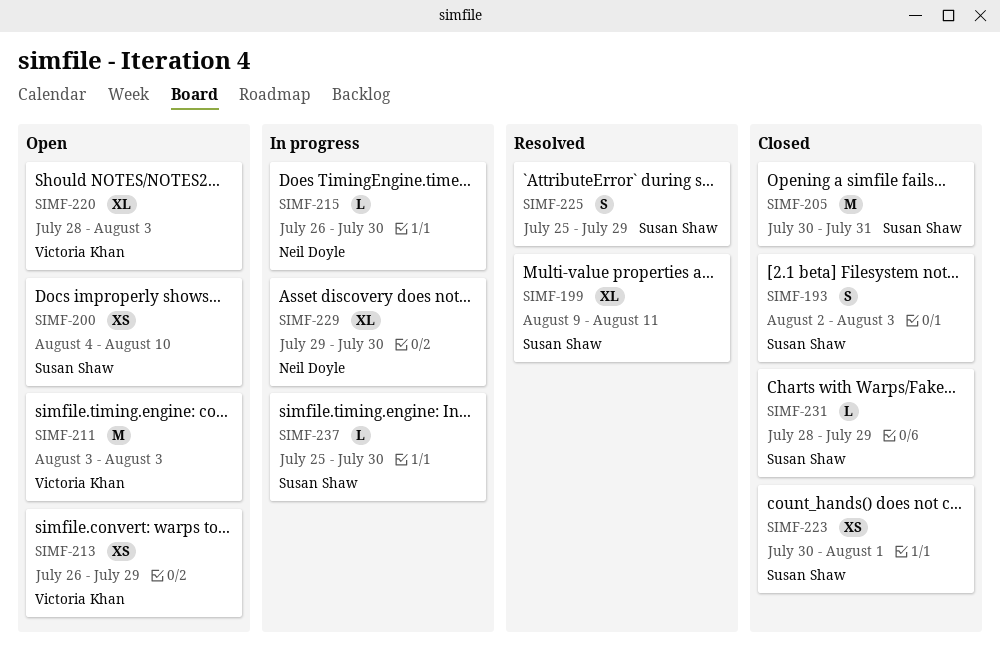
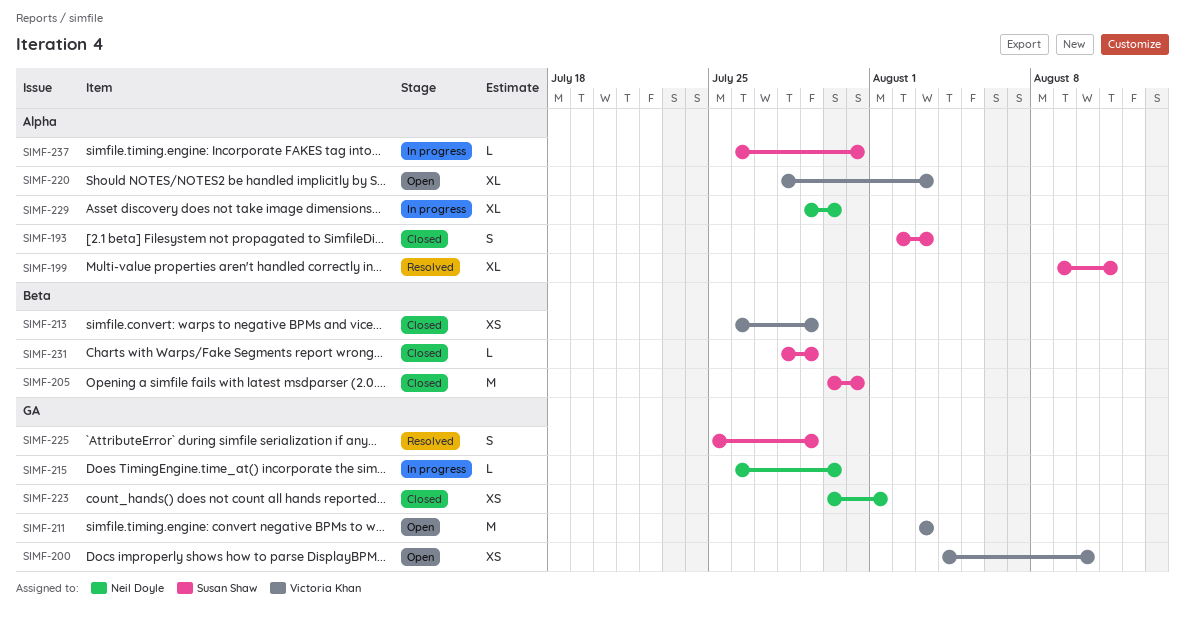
SIMF-200, owner: Susan Shaw -> Victoria Khan
SIMF-213, status: Open -> Closed
SIMF-223, owner: Susan Shaw -> Neil Doyle
SIMF-237, start: Jul 25 -> Jul 26
SIMF-237, due: Jul 30 -> Jul 31

